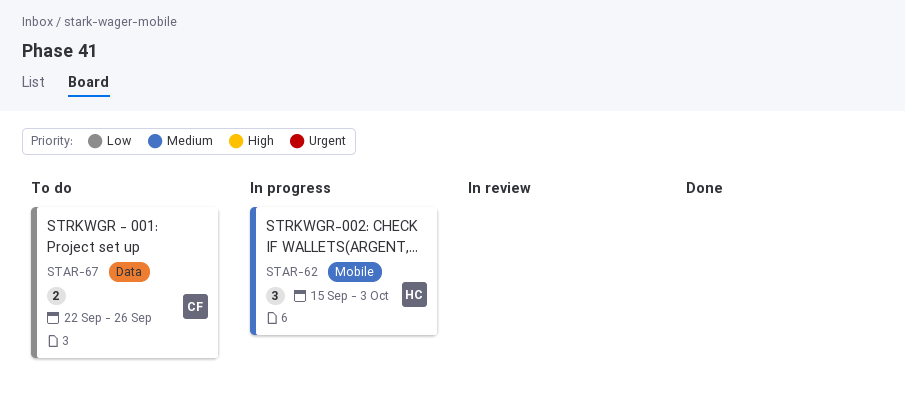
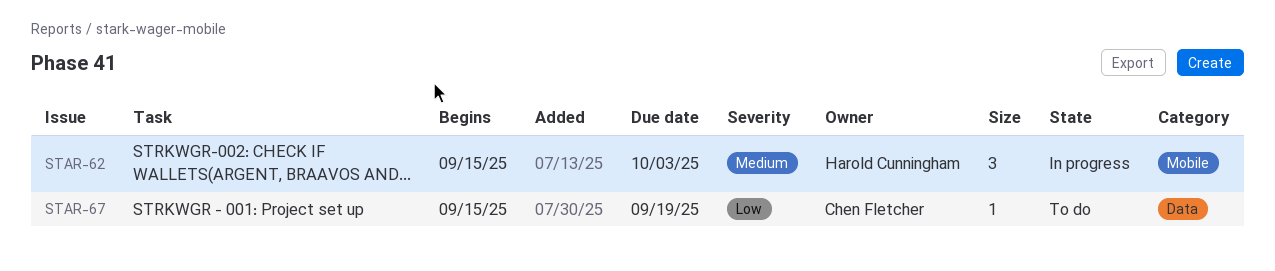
STAR-67, estimate: 2 -> 1
STAR-67, start: Sep 22 -> Sep 15
STAR-67, due: Sep 26 -> Sep 19

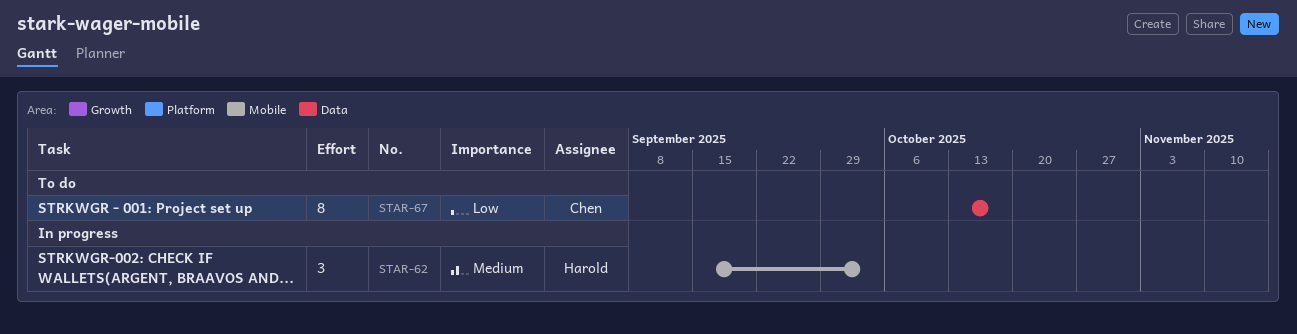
STAR-67, estimate: 1 -> 8
STAR-67, start: Sep 15 -> Oct 13
STAR-67, due: Sep 19 -> Oct 17

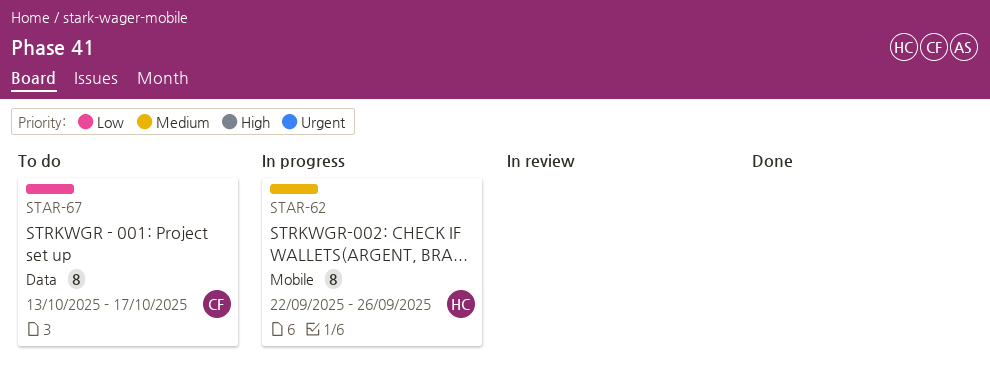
STAR-62, estimate: 3 -> 8
STAR-62, start: Sep 15 -> Sep 22
STAR-62, due: Oct 3 -> Sep 26

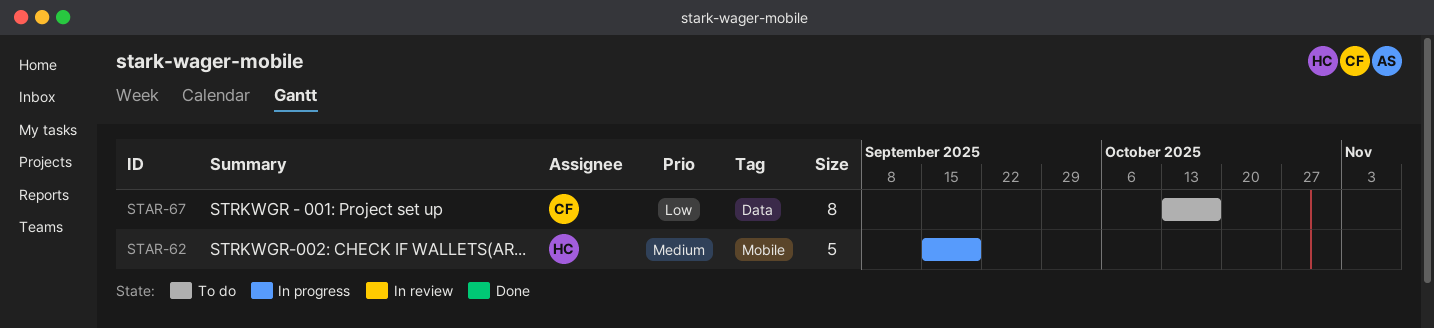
STAR-62, estimate: 8 -> 5
STAR-62, start: Sep 22 -> Sep 15
STAR-62, due: Sep 26 -> Sep 19

